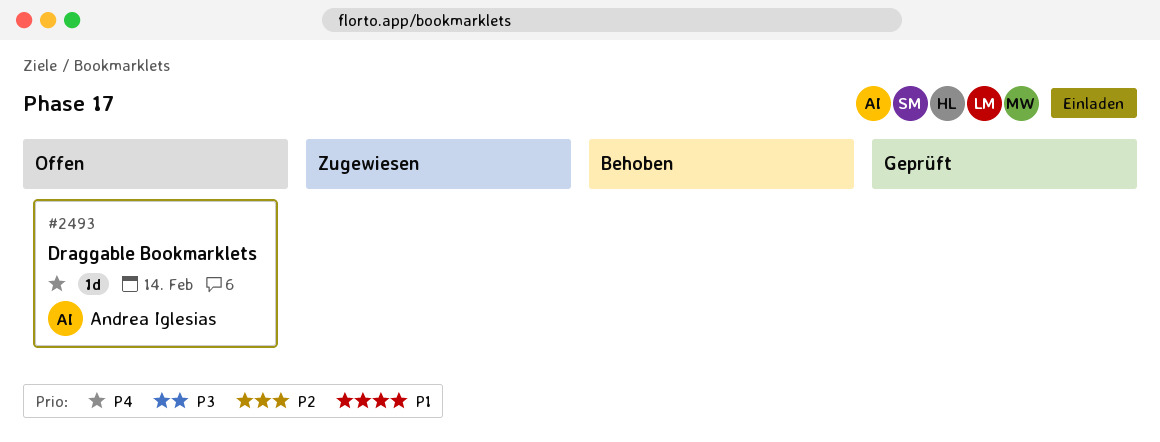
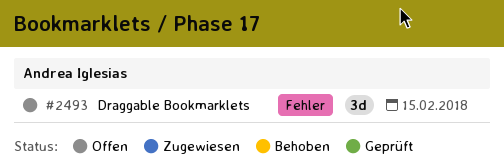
#2493, estimate: 1d -> 3d
#2493, due: Feb 14 -> Feb 15

